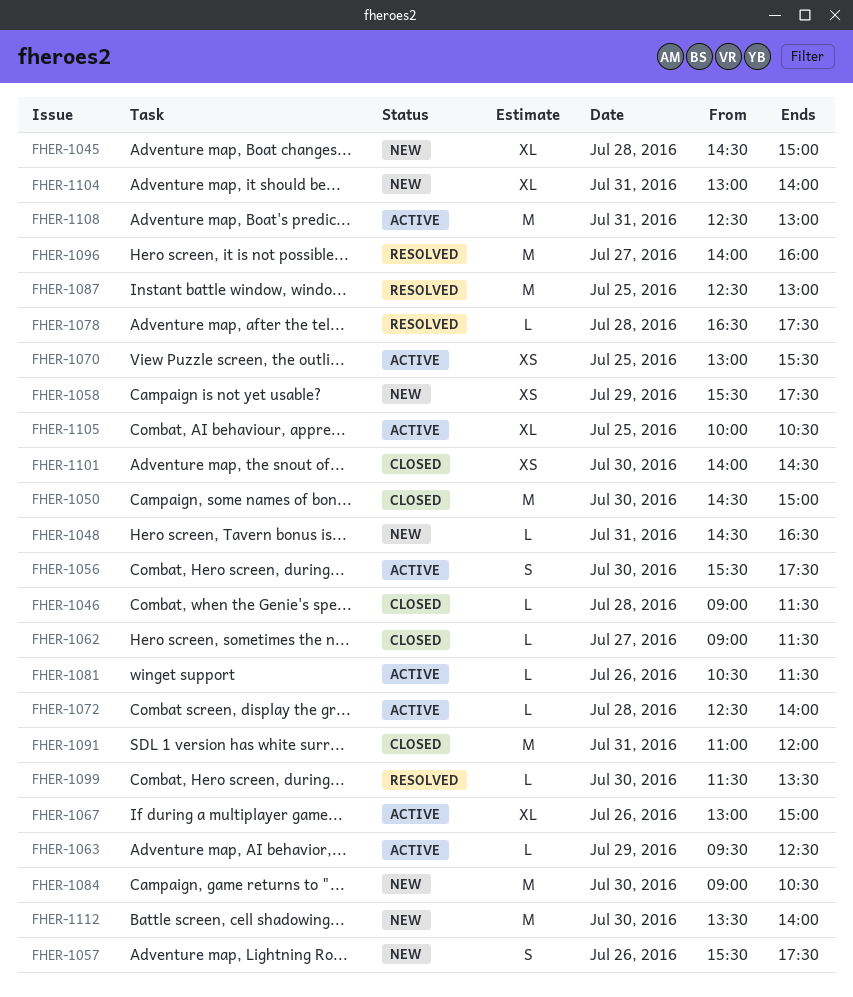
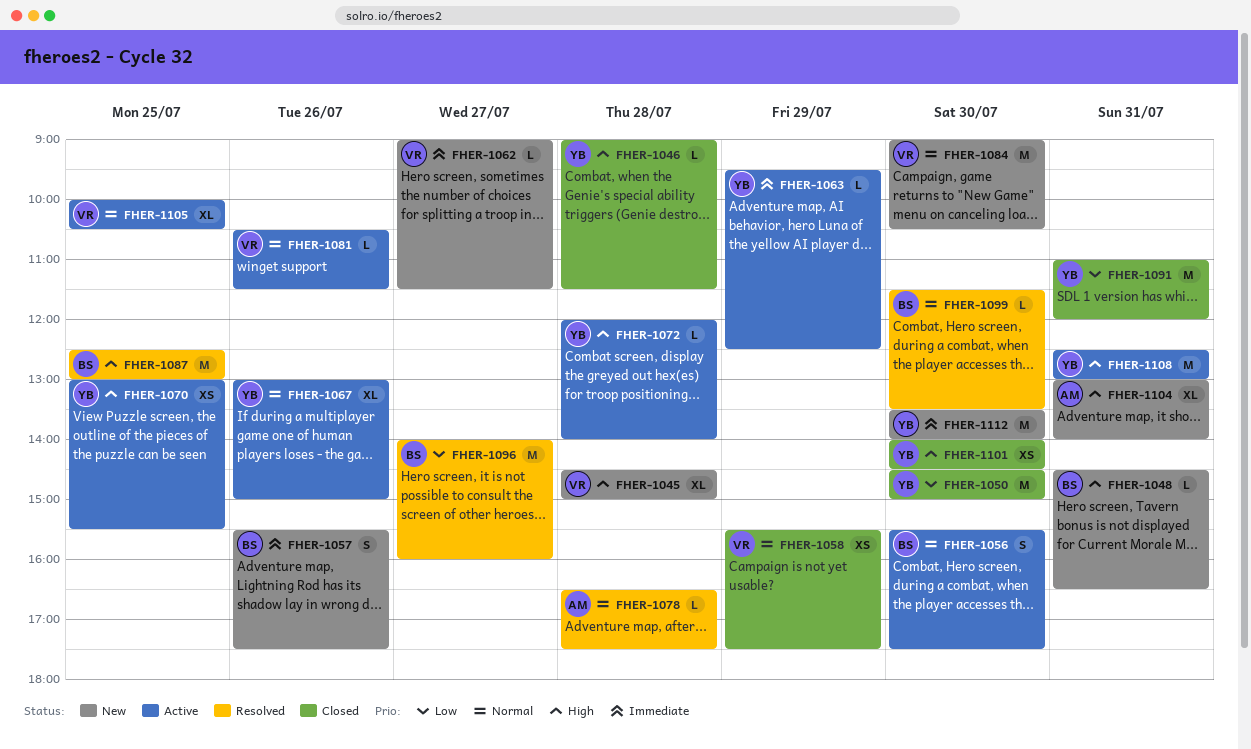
FHER-1058, status: New -> Closed
FHER-1062, status: Closed -> New
FHER-1072, begins: 12:30 -> 12:00

